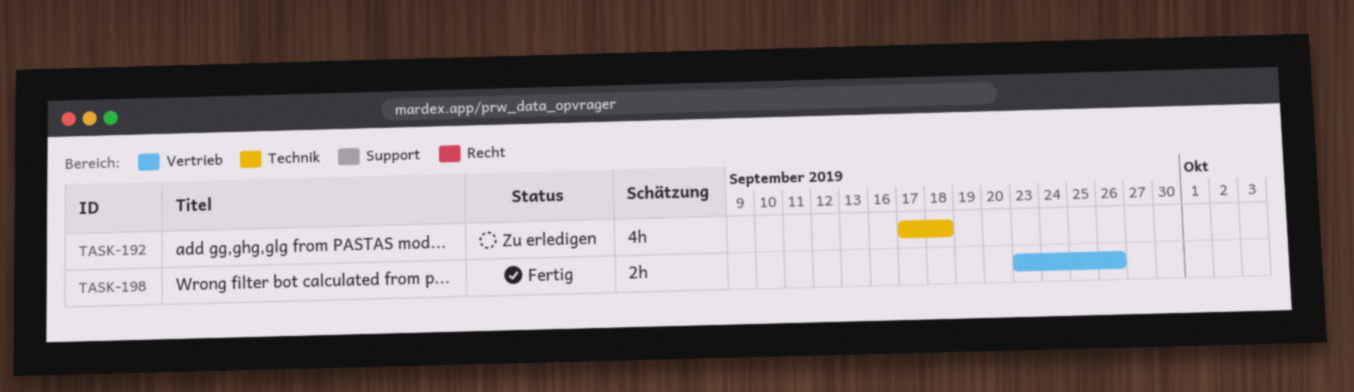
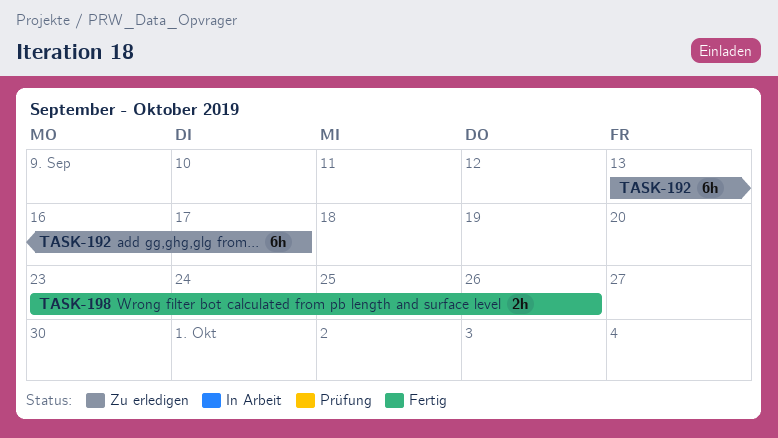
TASK-192, estimate: 4h -> 6h
TASK-192, start: Sep 17 -> Sep 13
TASK-192, due: Sep 18 -> Sep 17

